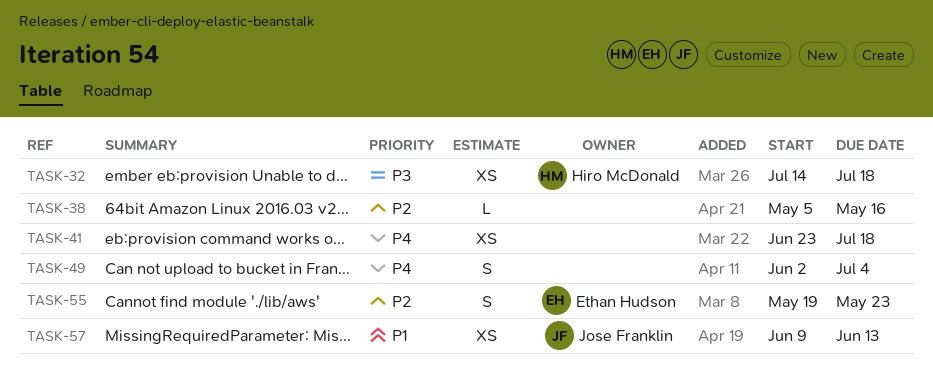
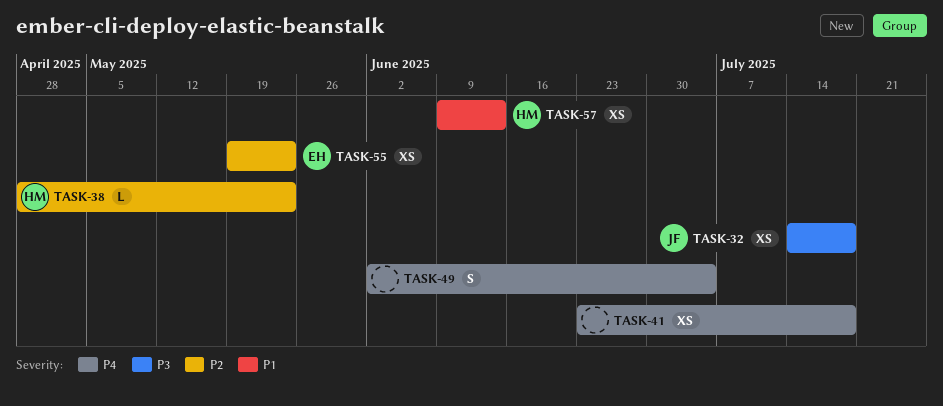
TASK-32, owner: Hiro McDonald -> Jose Franklin
TASK-38, owner: none -> Hiro McDonald
TASK-38, start: May 5 -> Apr 28
TASK-38, due: May 16 -> May 23
TASK-55, estimate: S -> XS
TASK-57, owner: Jose Franklin -> Hiro McDonald

